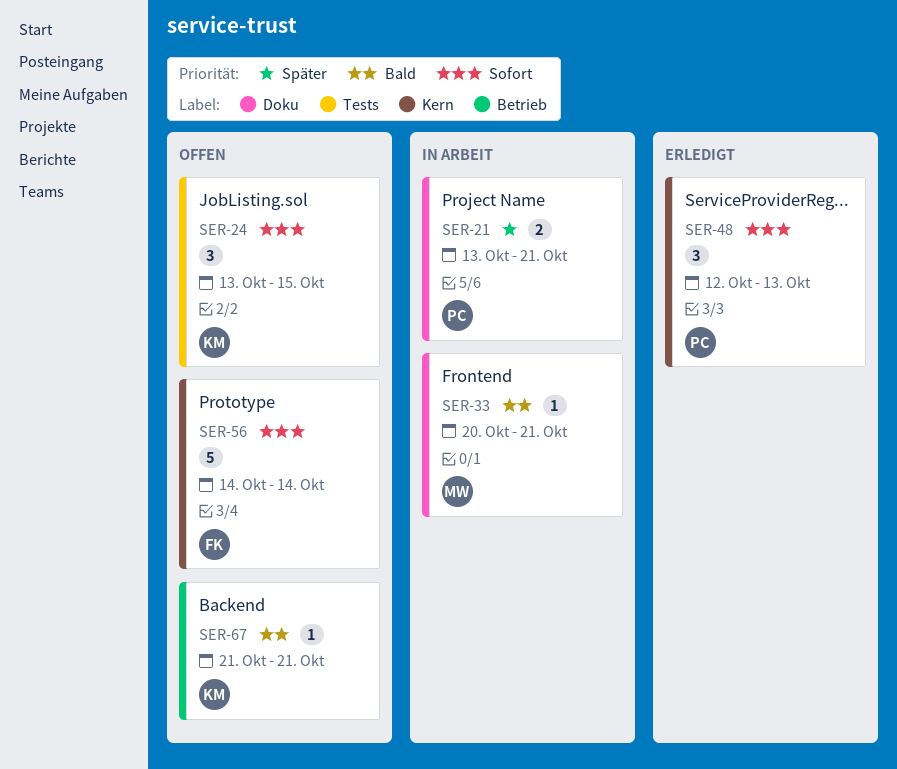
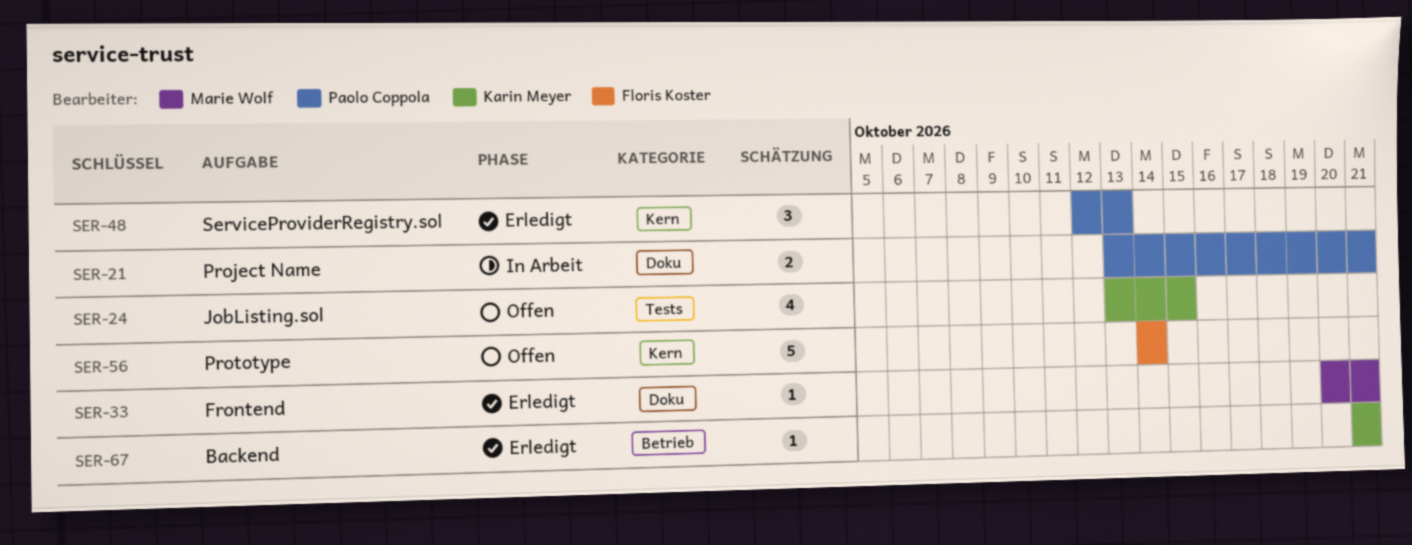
SER-24, estimate: 3 -> 4
SER-33, status: In Arbeit -> Erledigt
SER-67, status: Offen -> Erledigt

